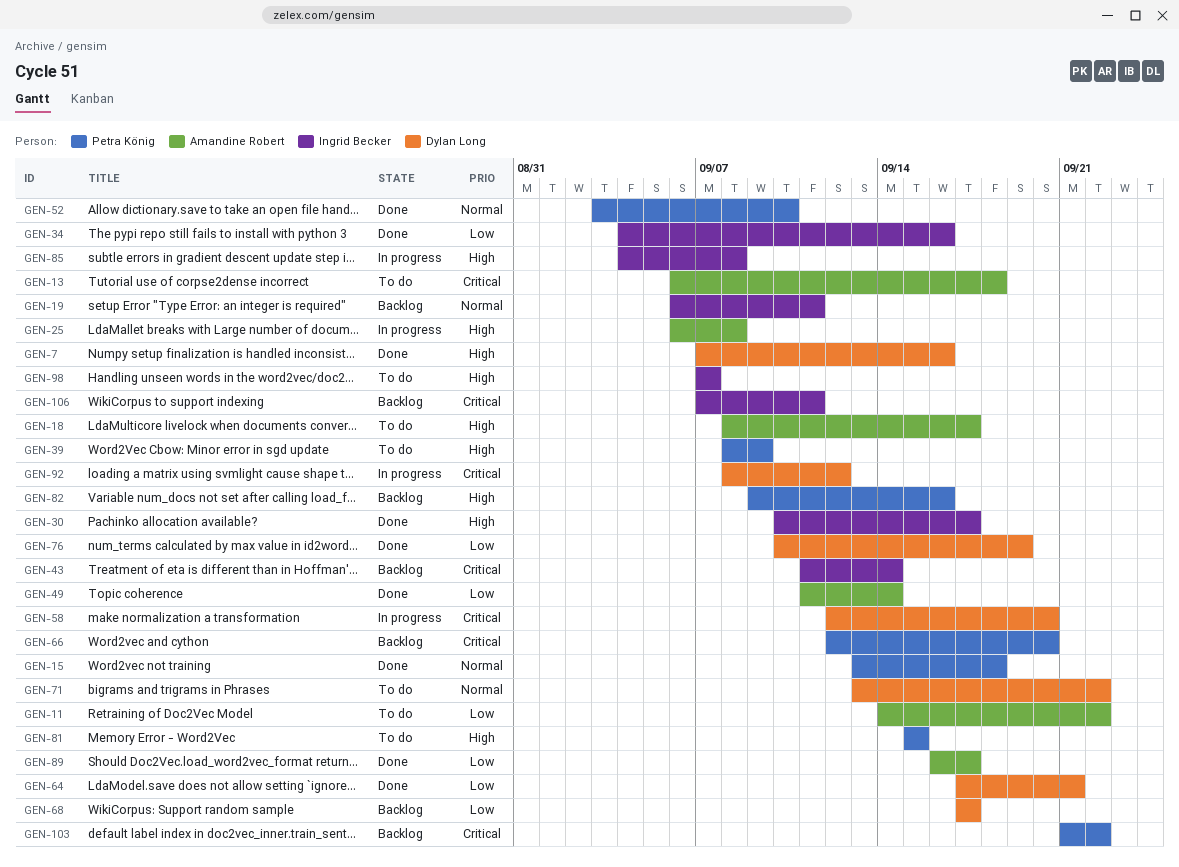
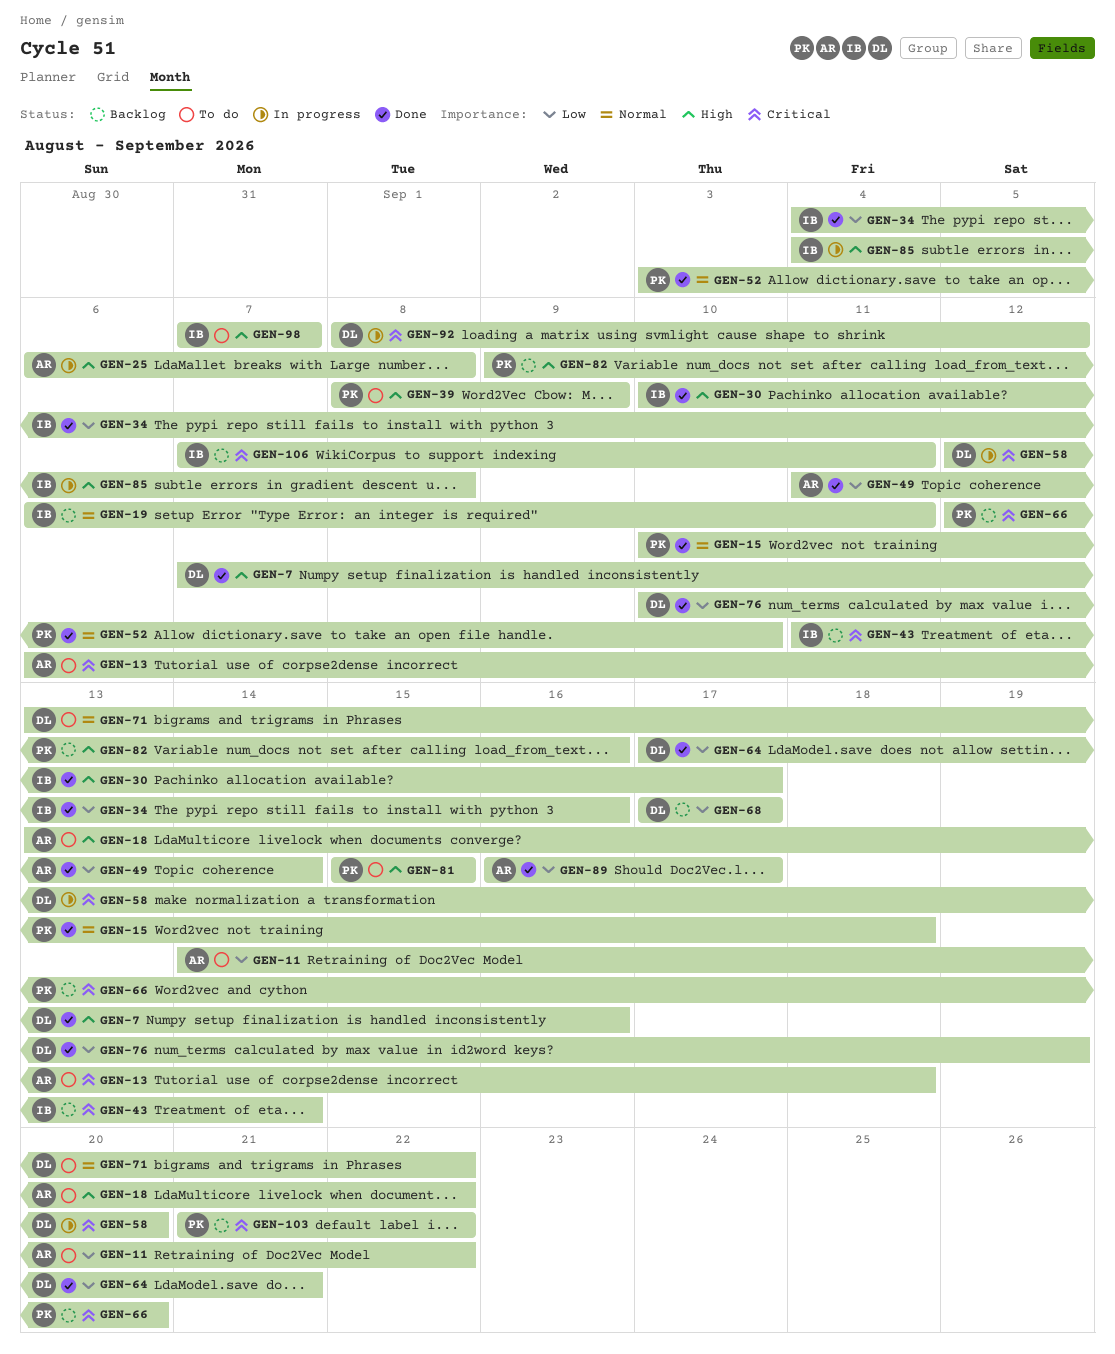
GEN-15, start: Sep 13 -> Sep 10
GEN-18, start: Sep 8 -> Sep 13
GEN-18, due: Sep 17 -> Sep 22

